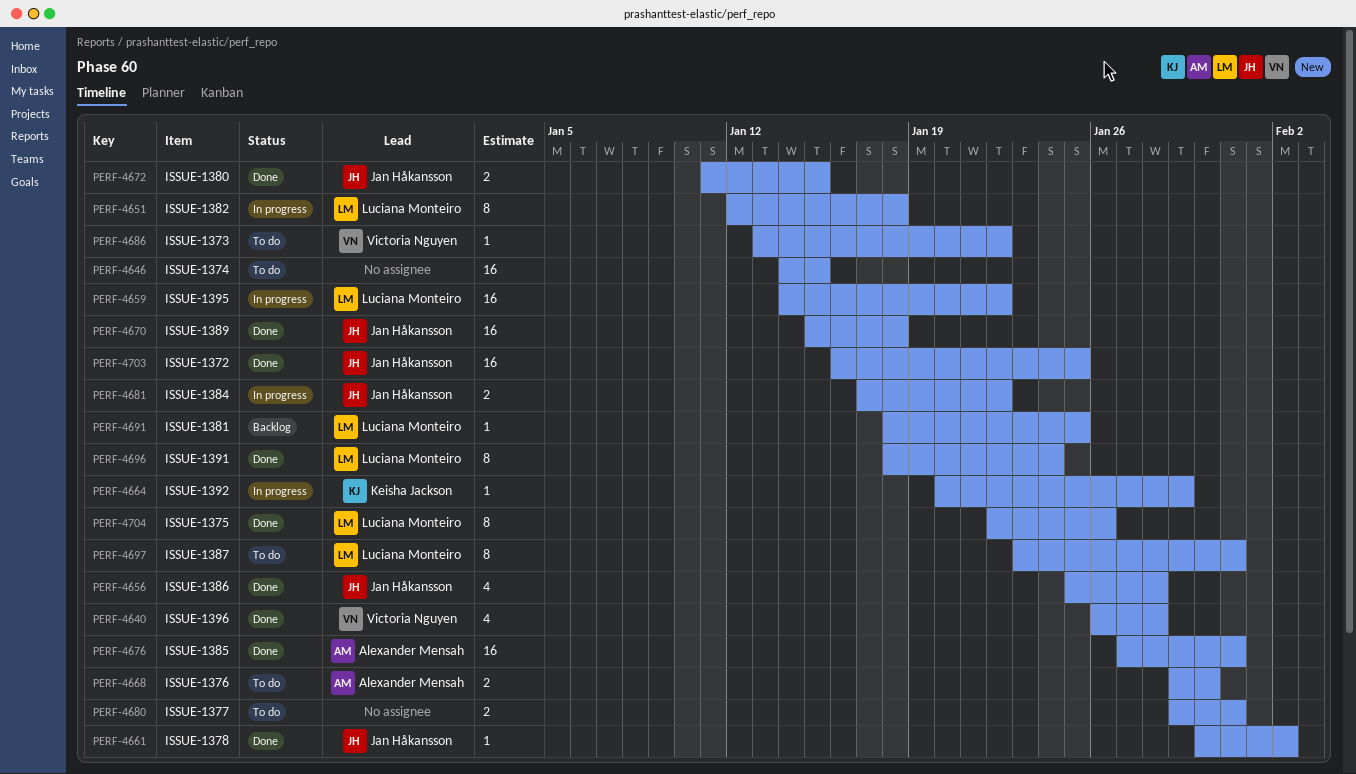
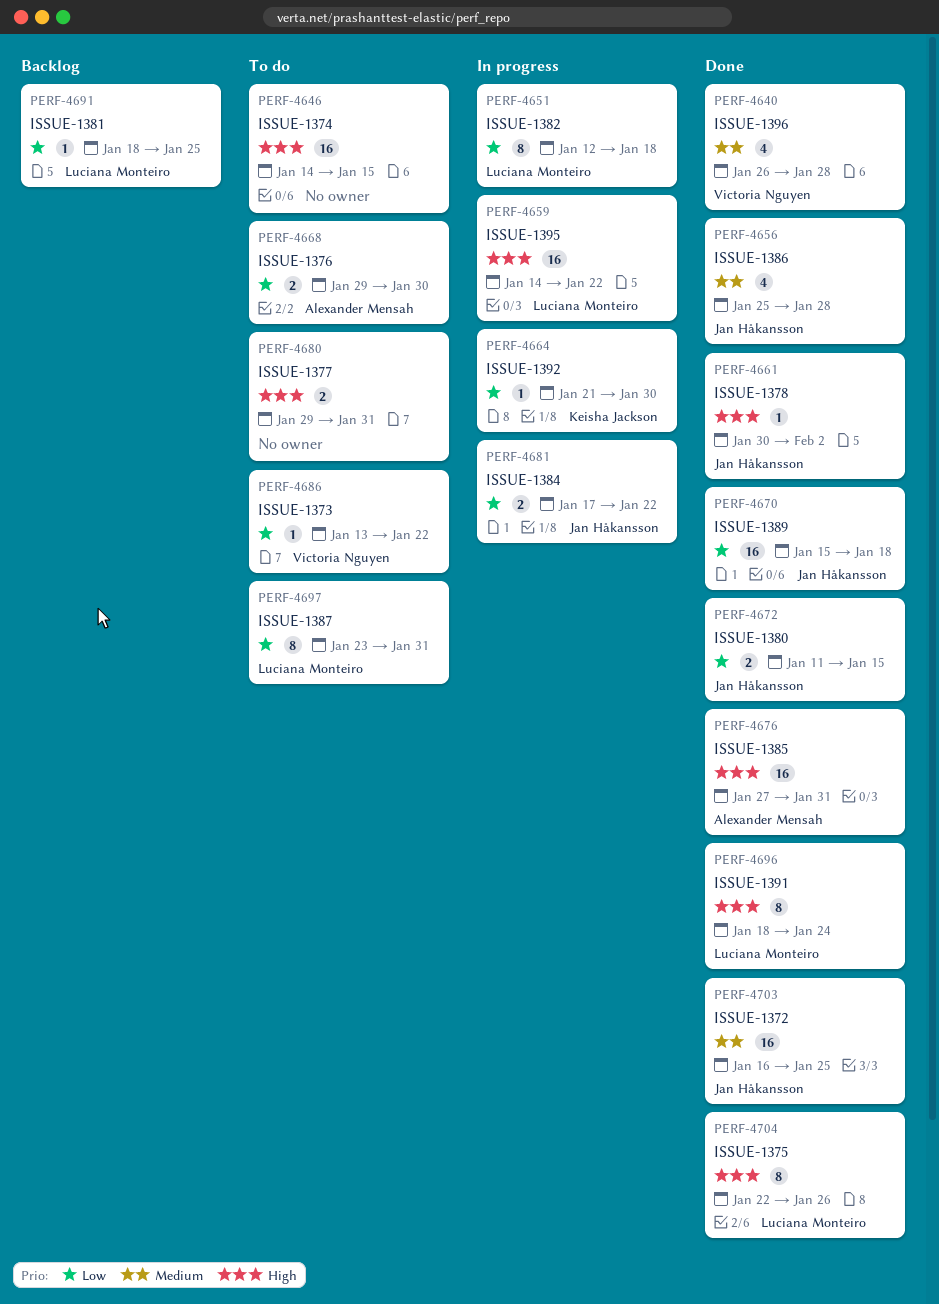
PERF-4664, start: Jan 20 -> Jan 21
PERF-4664, due: Jan 29 -> Jan 30

